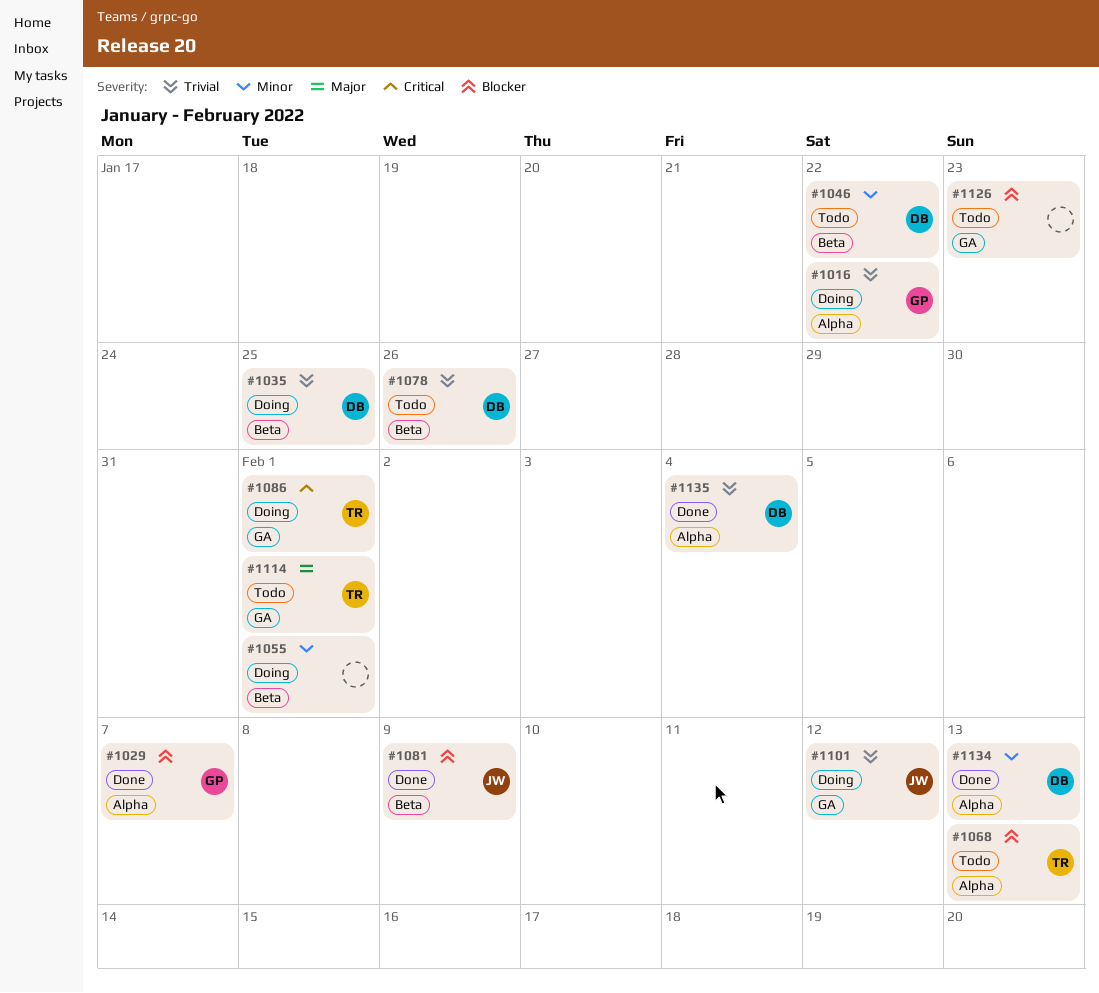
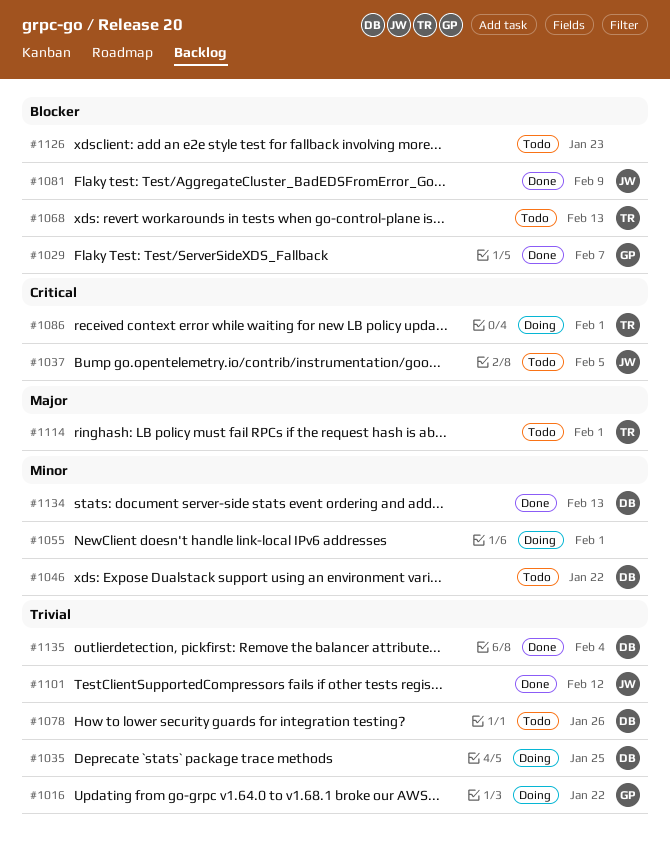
#1037: none -> present
#1101, status: Doing -> Done

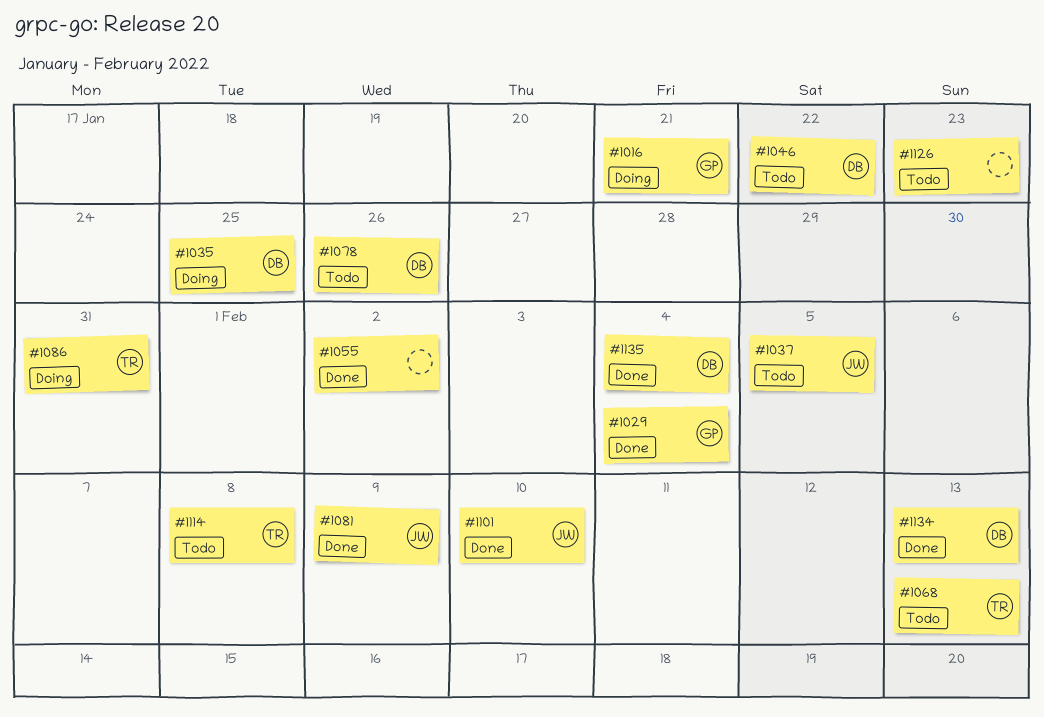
#1016, due: Jan 22 -> Jan 21
#1029, due: Feb 7 -> Feb 4
#1055, status: Doing -> Done
#1055, due: Feb 1 -> Feb 2
#1086, due: Feb 1 -> Jan 31
#1101, due: Feb 12 -> Feb 10
#1114, due: Feb 1 -> Feb 8

